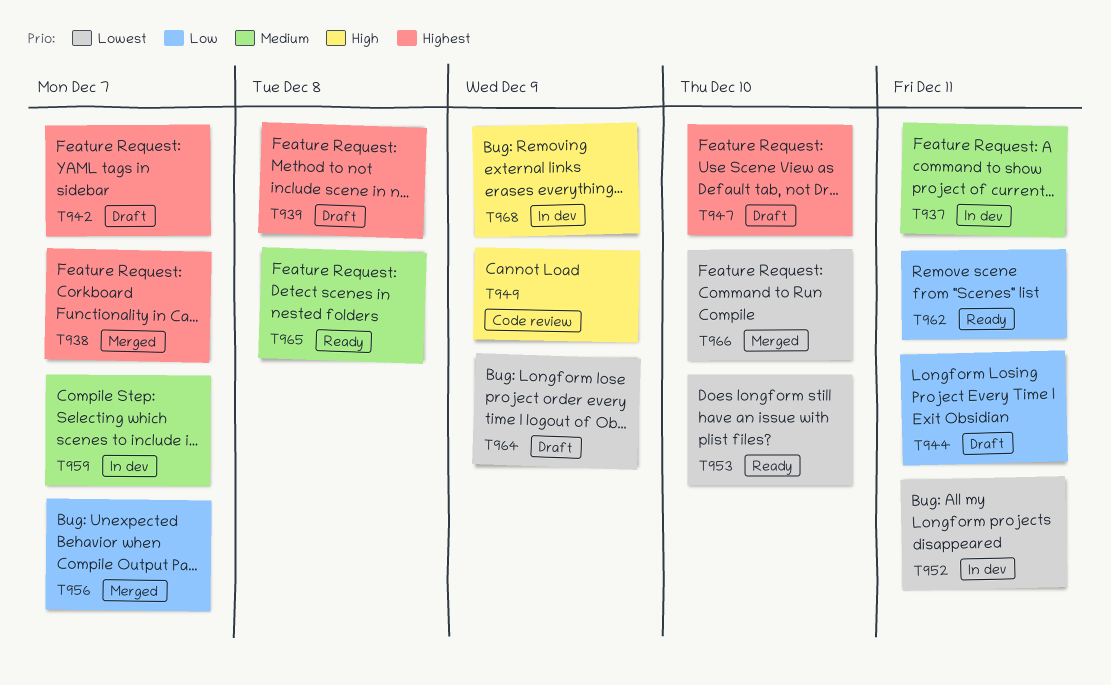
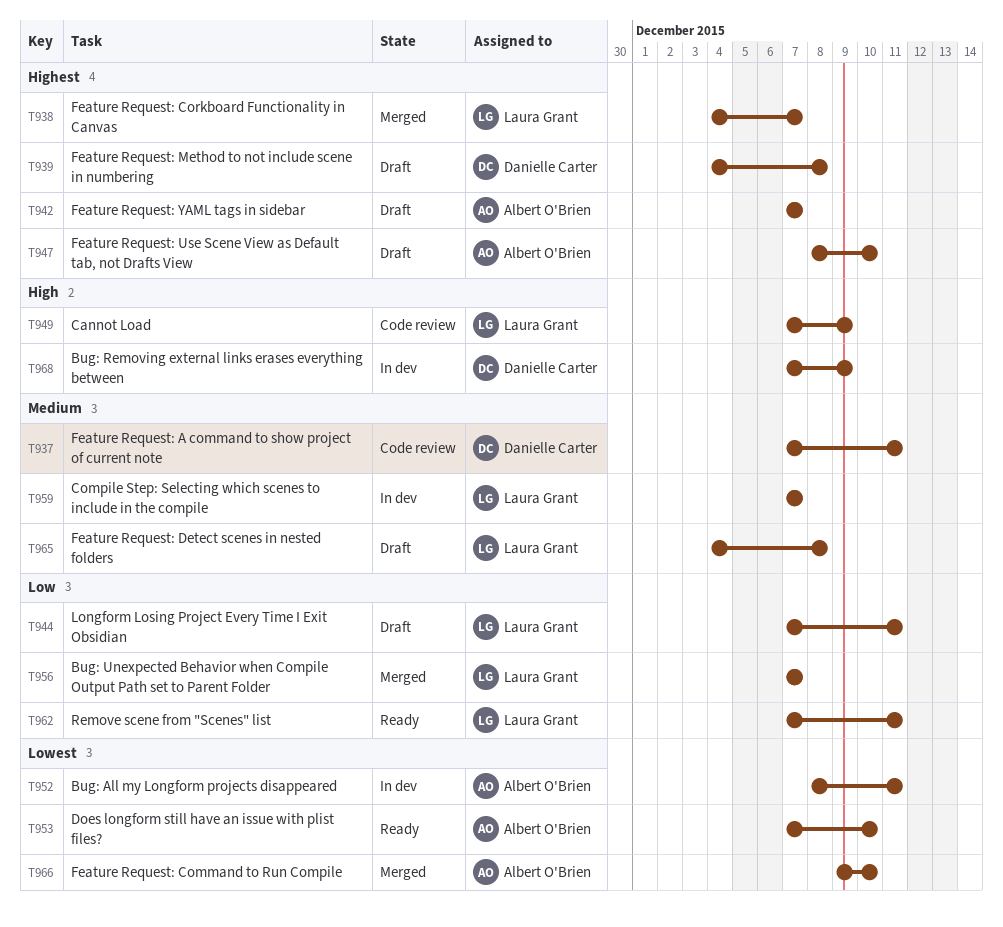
T937, status: In dev -> Code review
T964: present -> none
T965, status: Ready -> Draft

